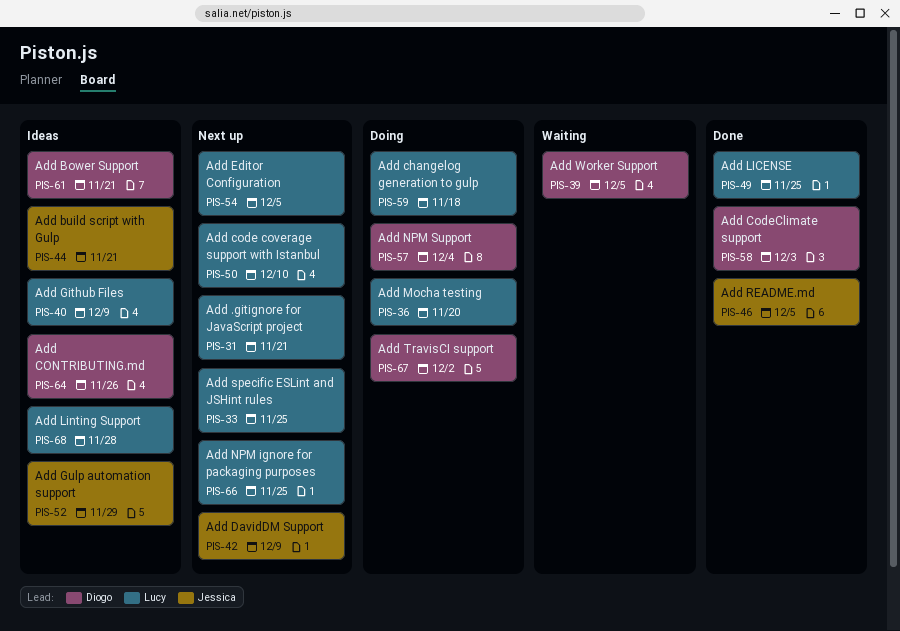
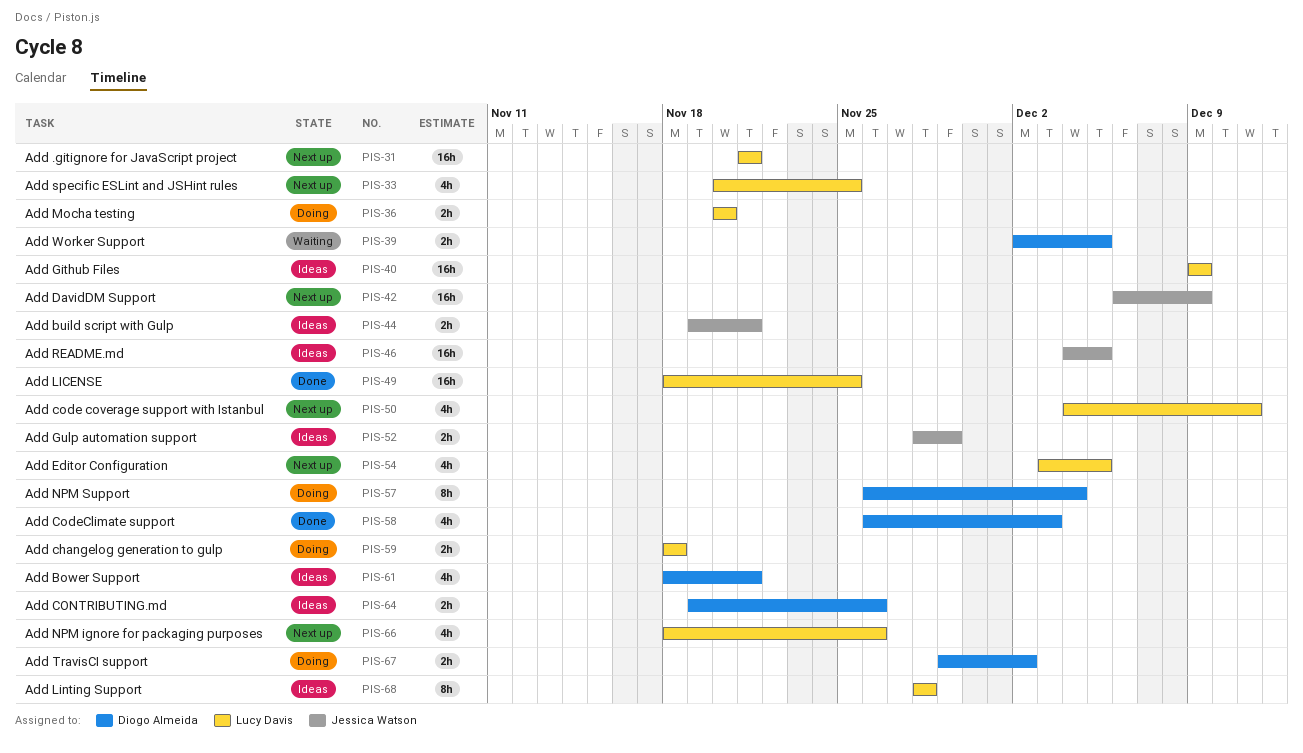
PIS-46, status: Done -> Ideas
PIS-50, due: Dec 10 -> Dec 11
PIS-66, due: Nov 25 -> Nov 26

